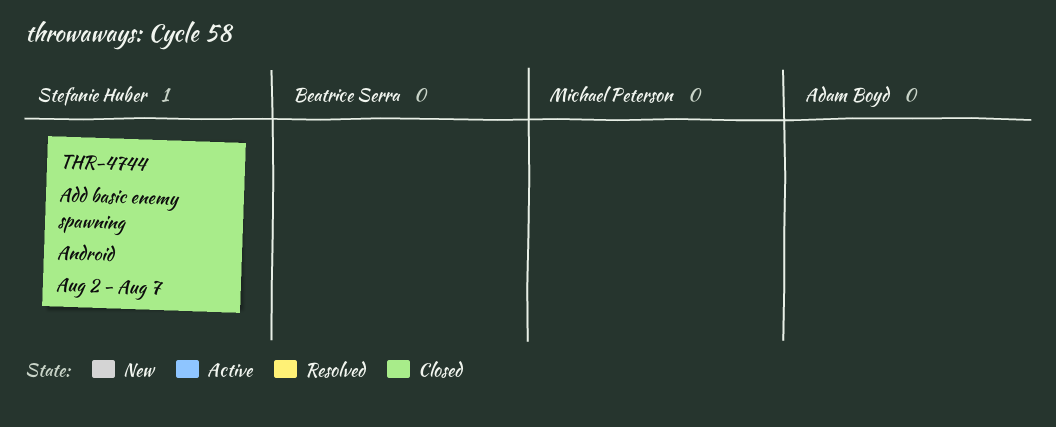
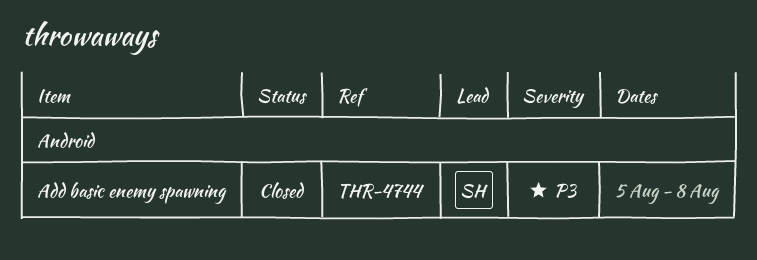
THR-4744, start: Aug 2 -> Aug 5
THR-4744, due: Aug 7 -> Aug 8

